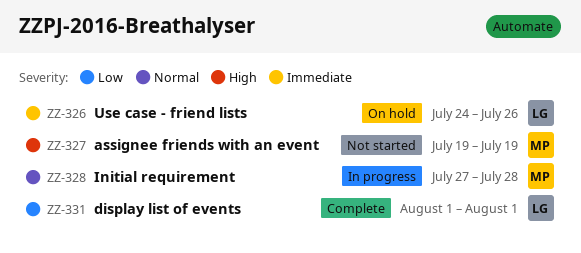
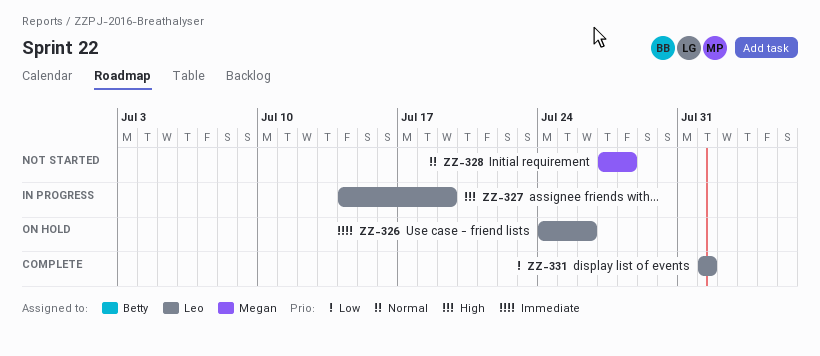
ZZ-327, status: Not started -> In progress
ZZ-327, owner: Megan -> Leo
ZZ-327, start: Jul 19 -> Jul 14
ZZ-328, status: In progress -> Not started

